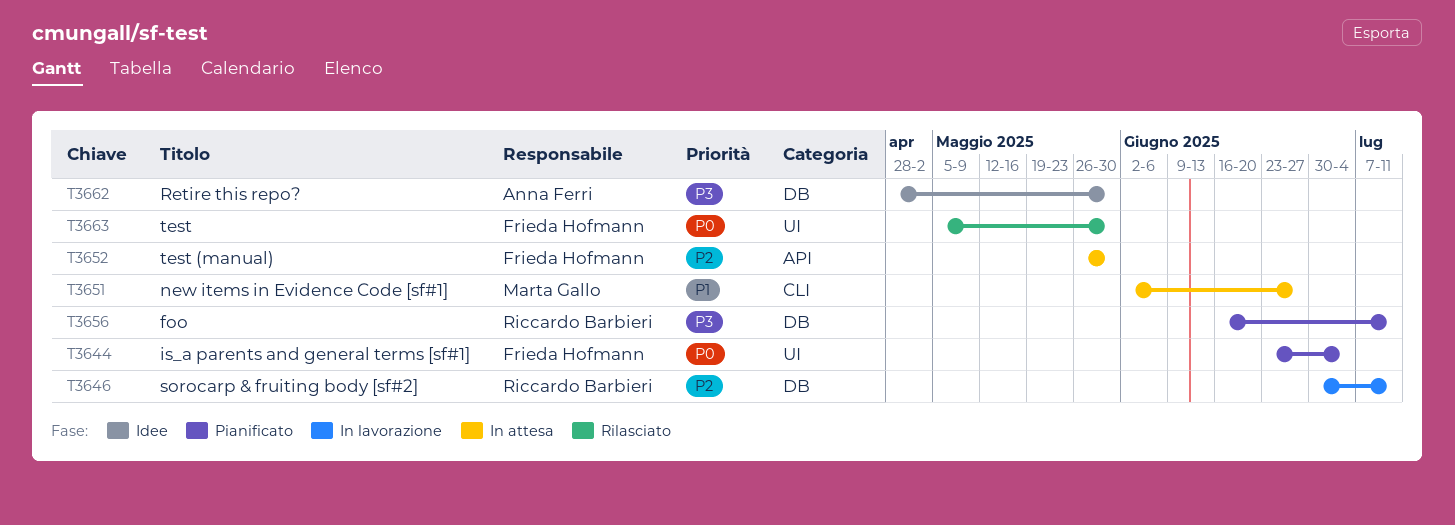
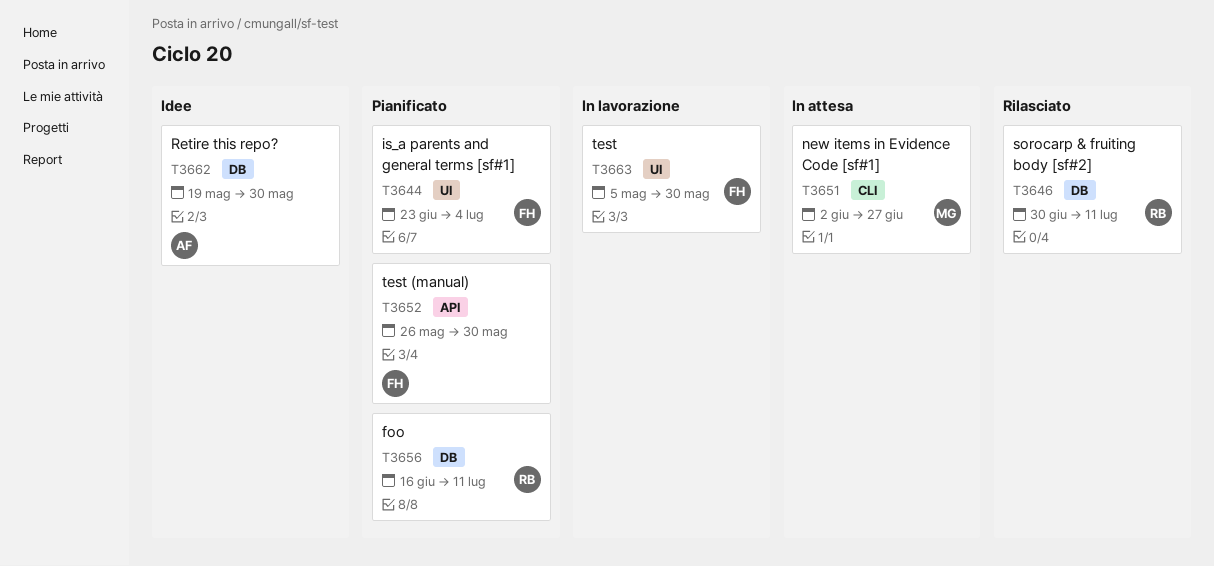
T3646, status: In lavorazione -> Rilasciato
T3652, status: In attesa -> Pianificato
T3662, start: Apr 28 -> May 19
T3663, status: Rilasciato -> In lavorazione

